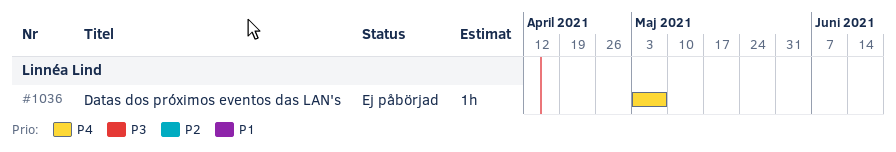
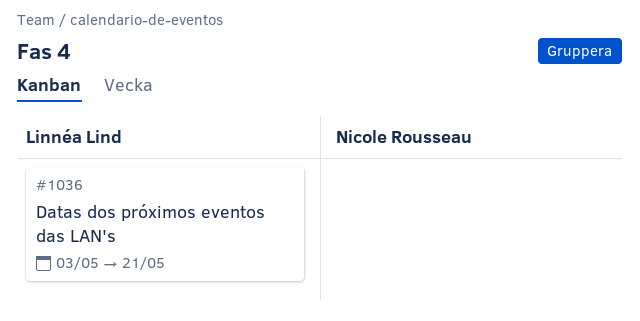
#1036, due: May 7 -> May 21

